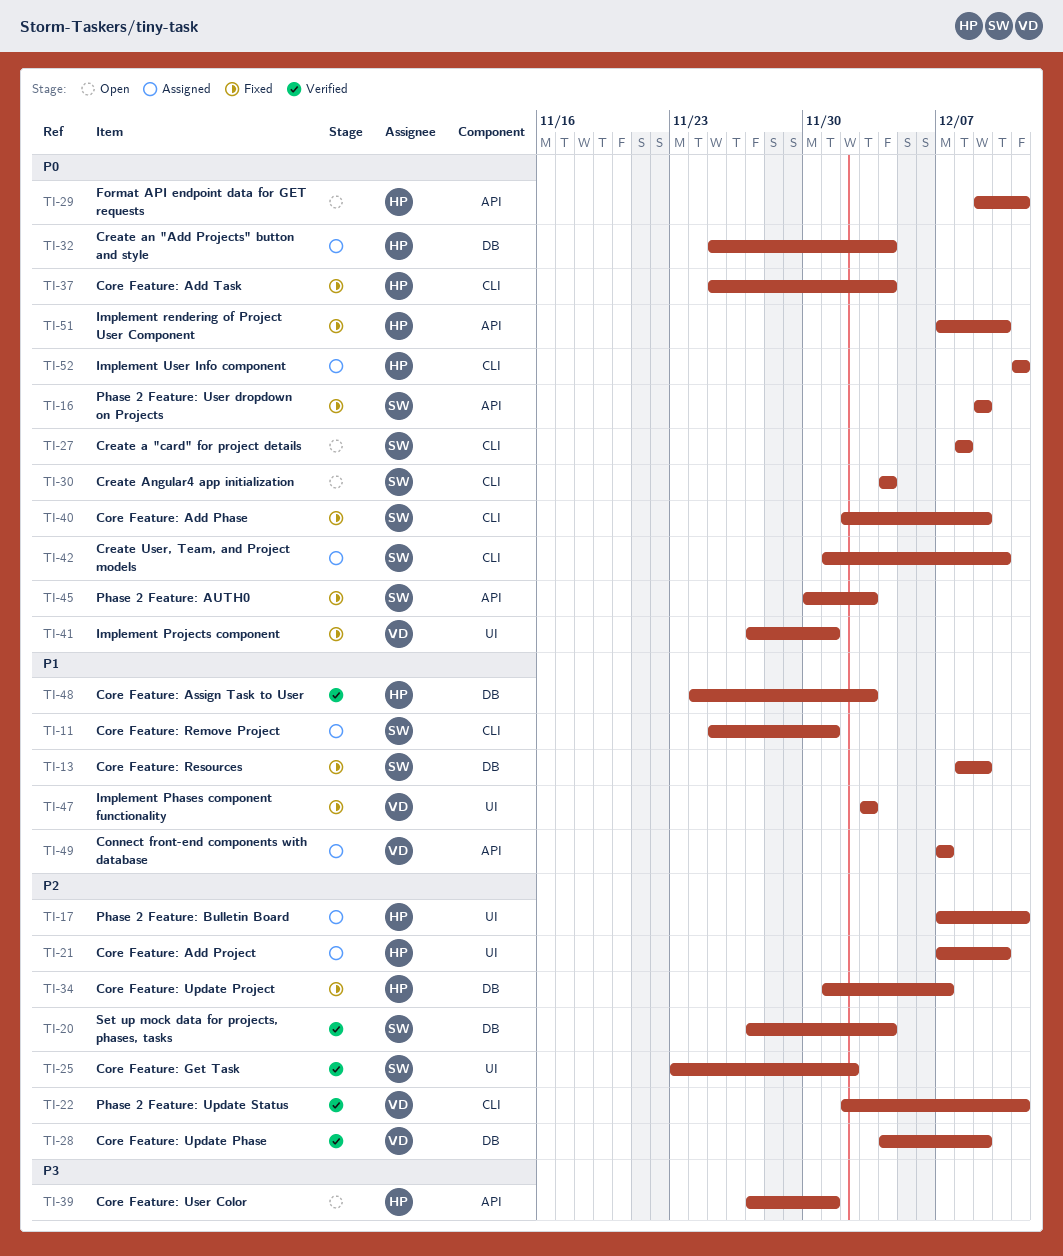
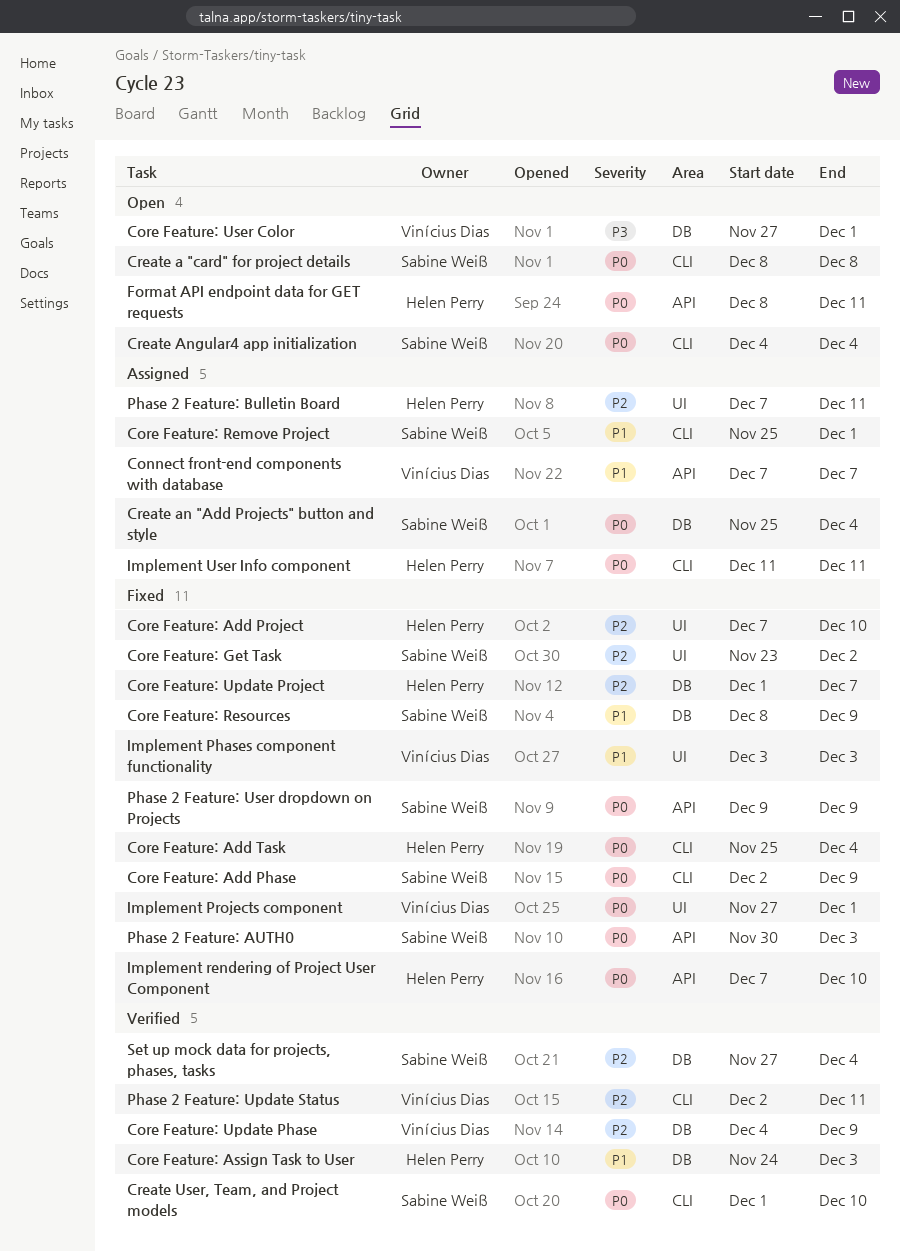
Core Feature: Add Project, status: Assigned -> Fixed
Core Feature: Get Task, status: Verified -> Fixed
Core Feature: User Color, owner: Helen Perry -> Vinícius Dias
Core Feature: User Color, label: API -> DB
Create an "Add Projects" button and style, owner: Helen Perry -> Sabine Weiß
Create User, Team, and Project models, status: Assigned -> Verified
Format API endpoint data for GET requests, start: Dec 9 -> Dec 8

